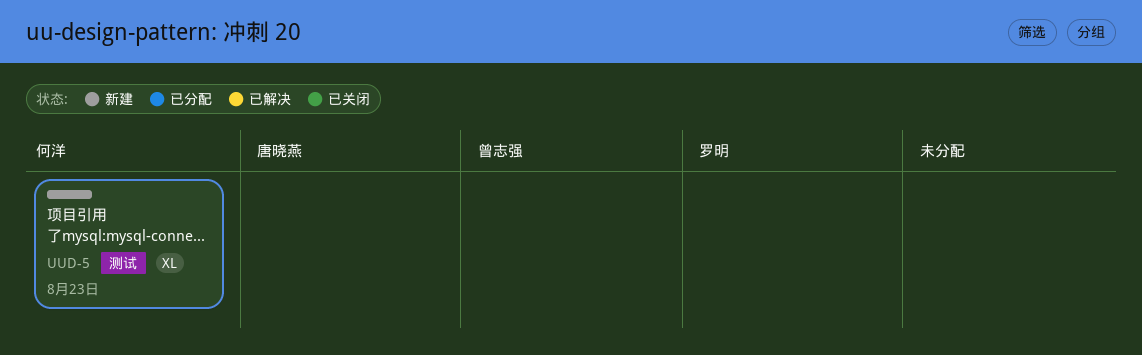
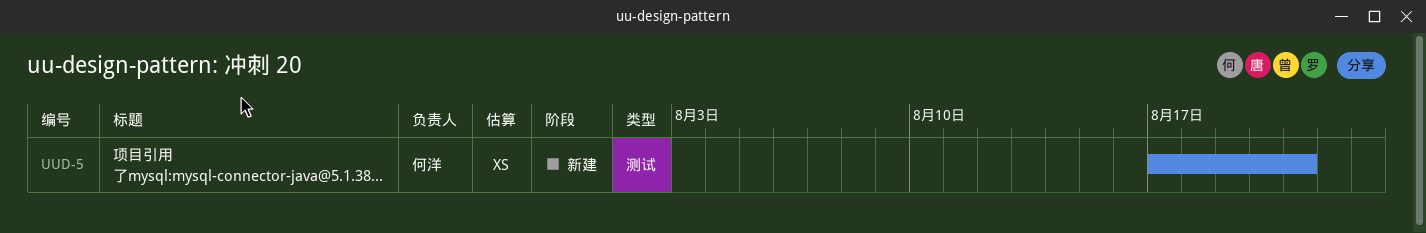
UUD-5, estimate: XL -> XS
UUD-5, due: Aug 23 -> Aug 21

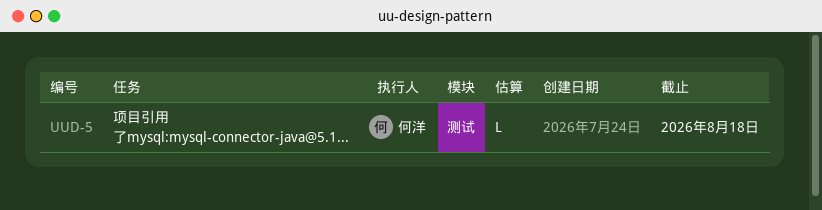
UUD-5, estimate: XS -> L
UUD-5, due: Aug 21 -> Aug 18

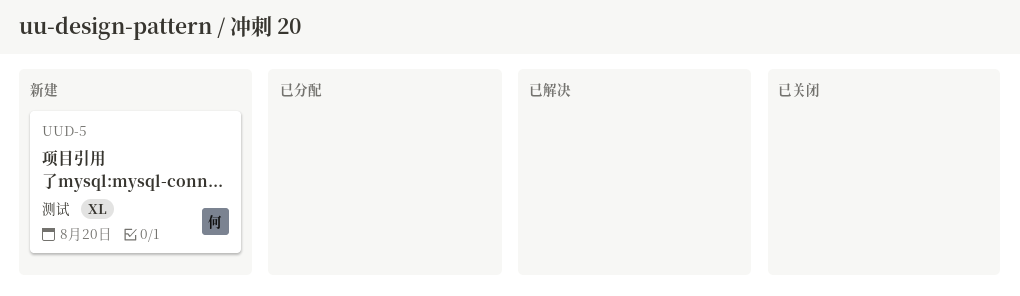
UUD-5, estimate: L -> XL
UUD-5, due: Aug 18 -> Aug 20

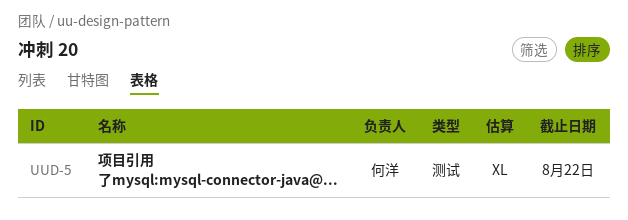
UUD-5, due: Aug 20 -> Aug 22

